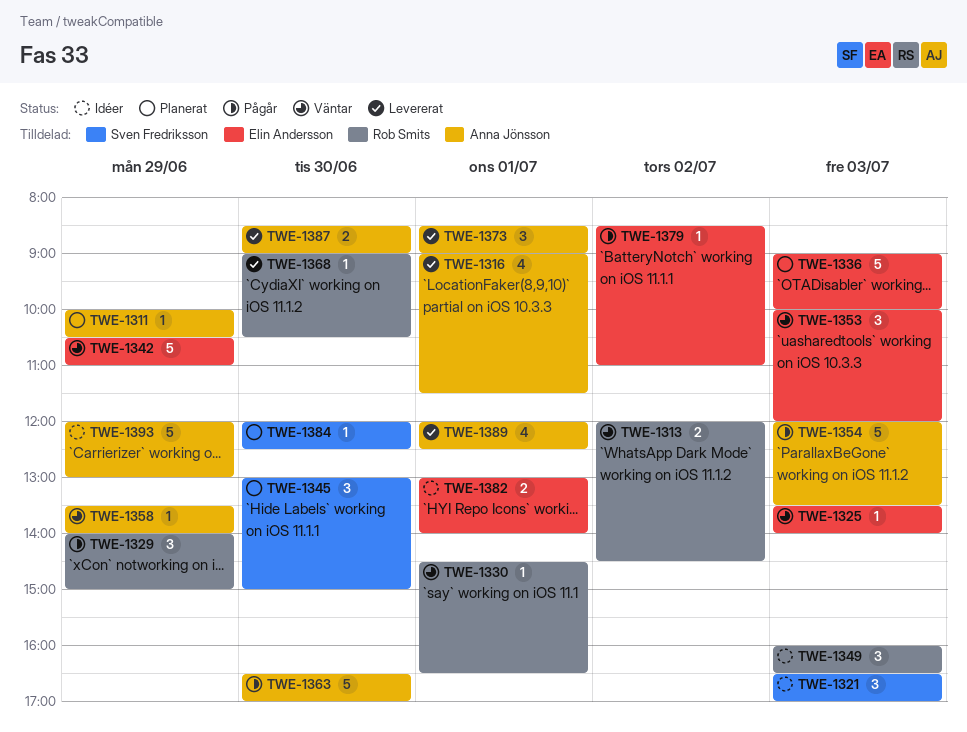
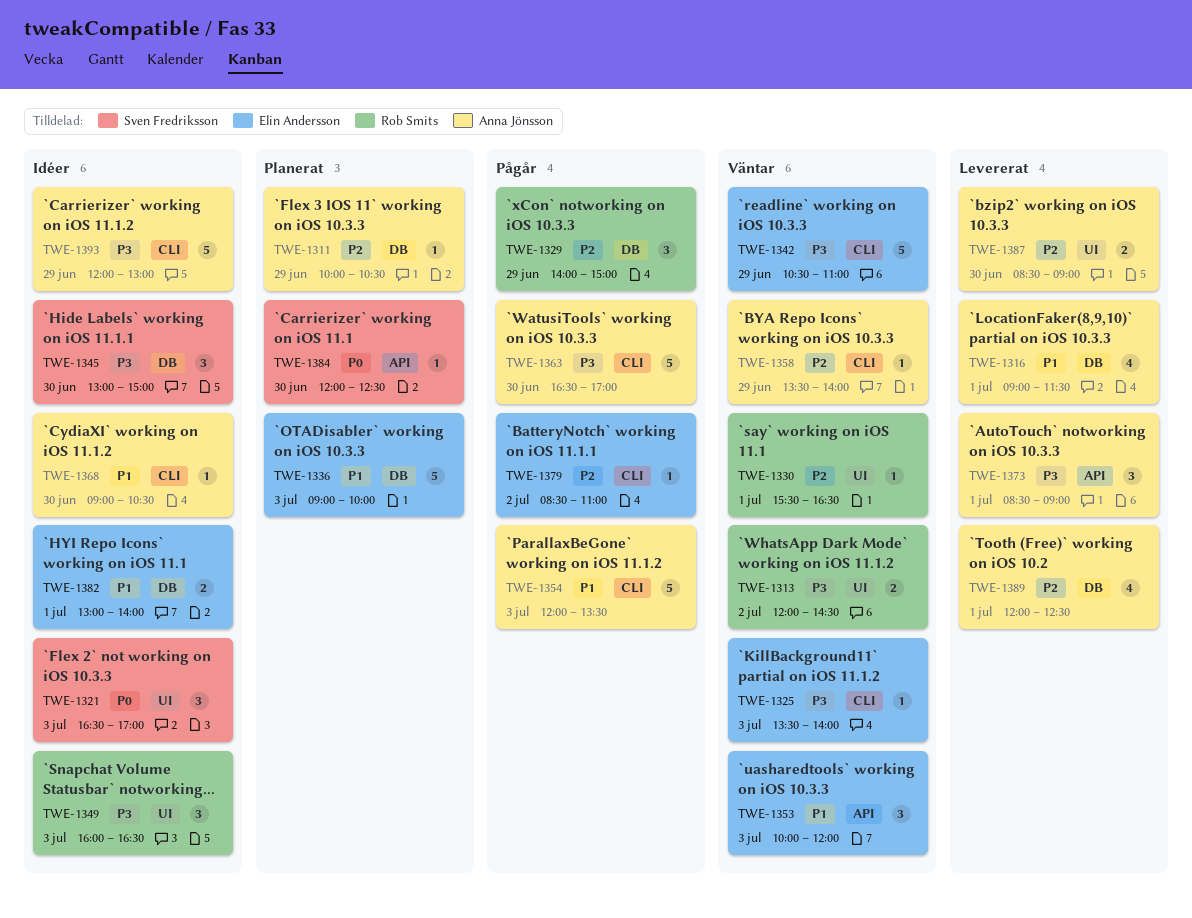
TWE-1330, begins: 14:30 -> 15:30
TWE-1345, status: Planerat -> Idéer
TWE-1368, status: Levererat -> Idéer
TWE-1368, owner: Rob Smits -> Anna Jönsson

